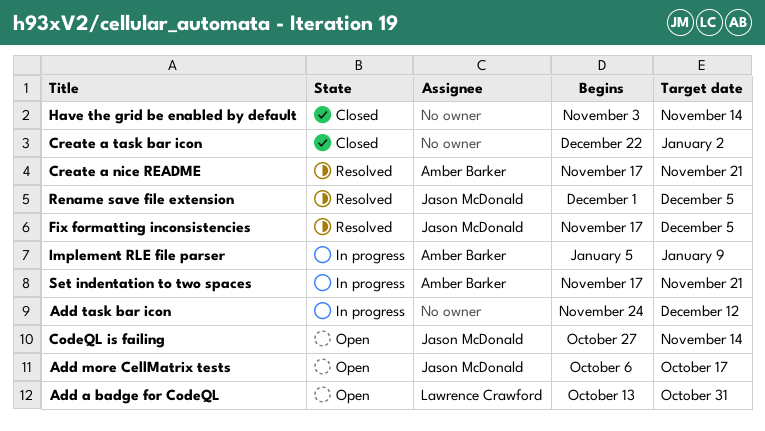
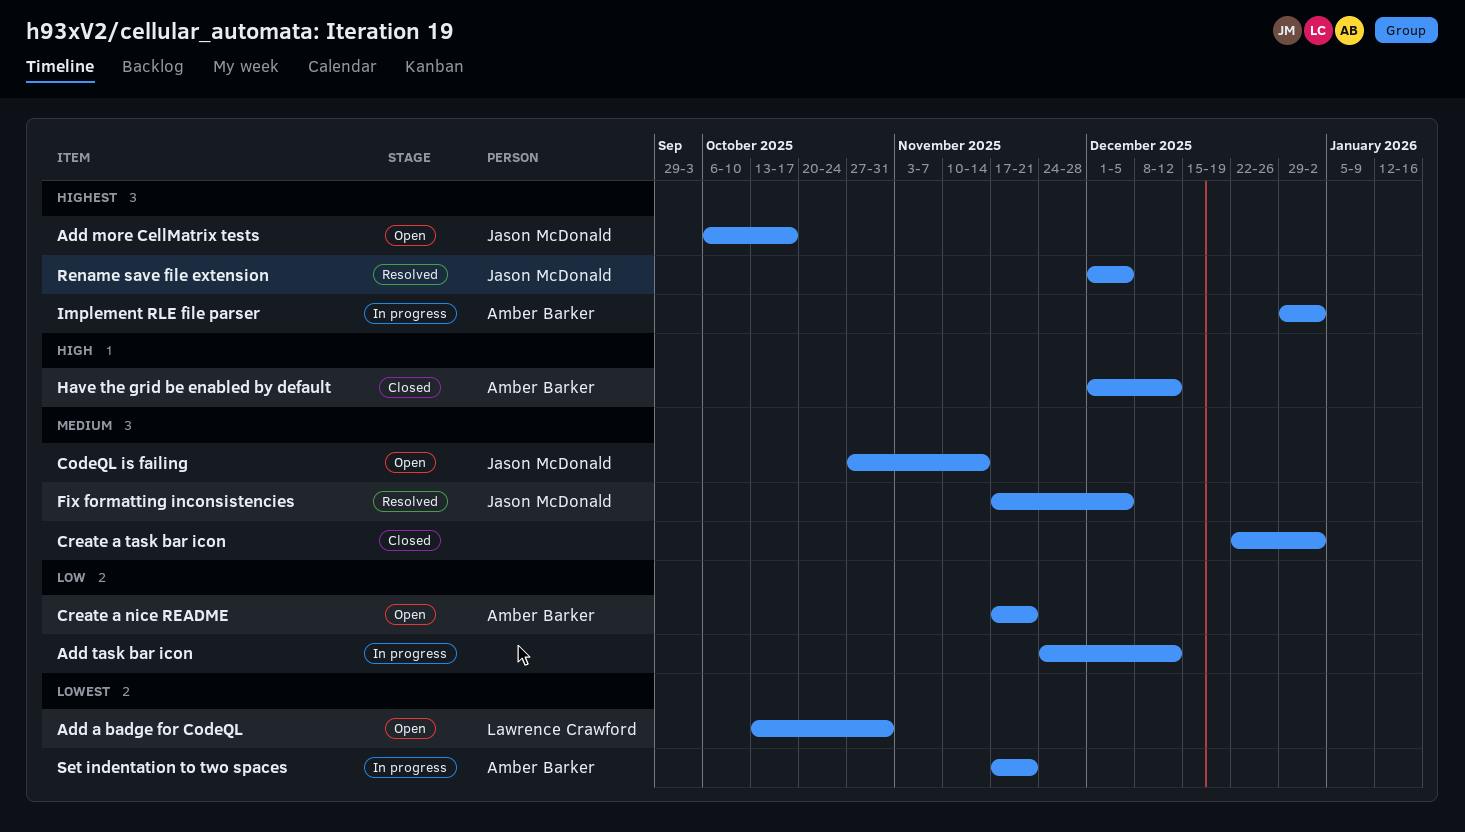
Create a nice README, status: Resolved -> Open
Have the grid be enabled by default, owner: none -> Amber Barker
Have the grid be enabled by default, start: Nov 3 -> Dec 1
Have the grid be enabled by default, due: Nov 14 -> Dec 12
Implement RLE file parser, start: Jan 5 -> Dec 29
Implement RLE file parser, due: Jan 9 -> Jan 2

